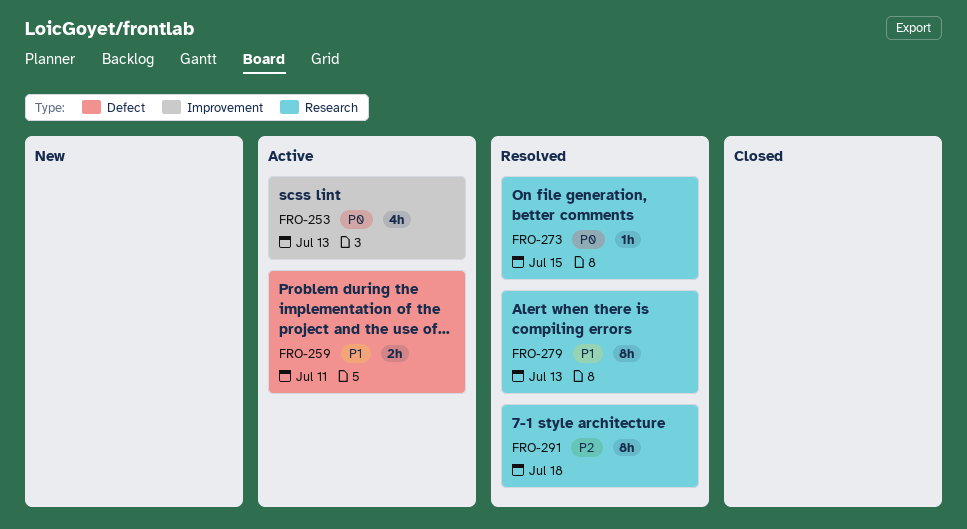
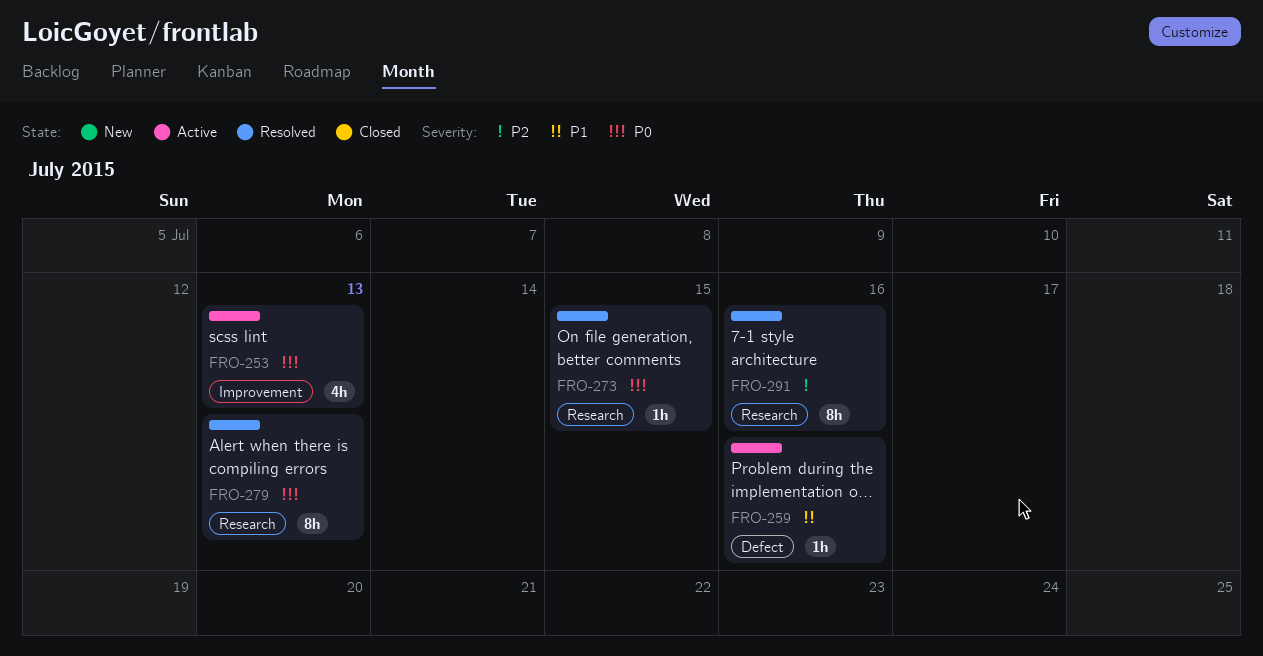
FRO-259, estimate: 2h -> 1h
FRO-259, due: Jul 11 -> Jul 16
FRO-279, priority: P1 -> P0
FRO-291, due: Jul 18 -> Jul 16

